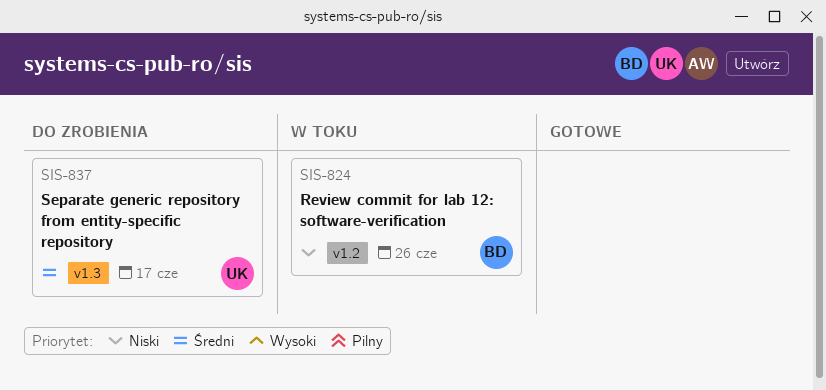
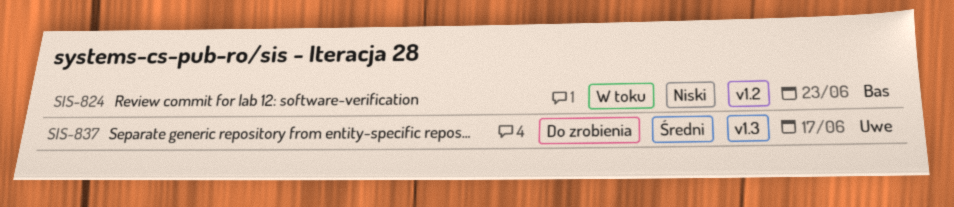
SIS-824, due: Jun 26 -> Jun 23

